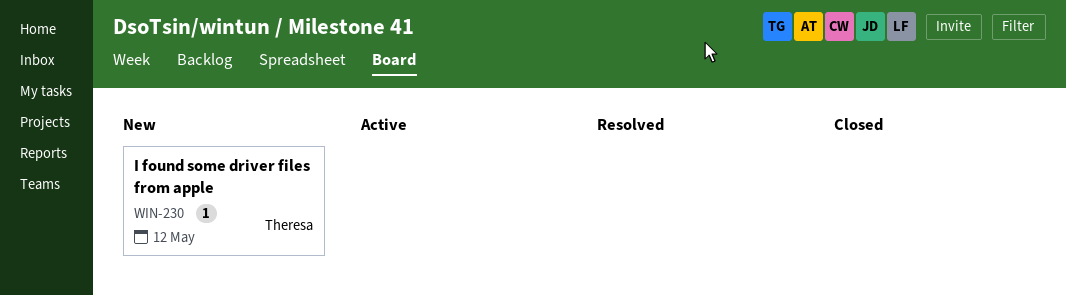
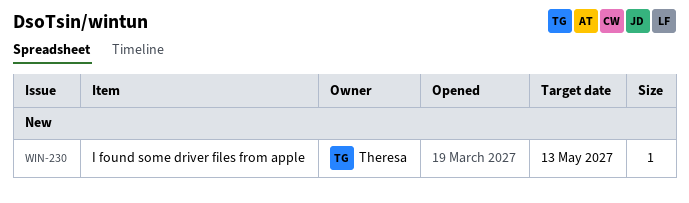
WIN-230, due: May 12 -> May 13

